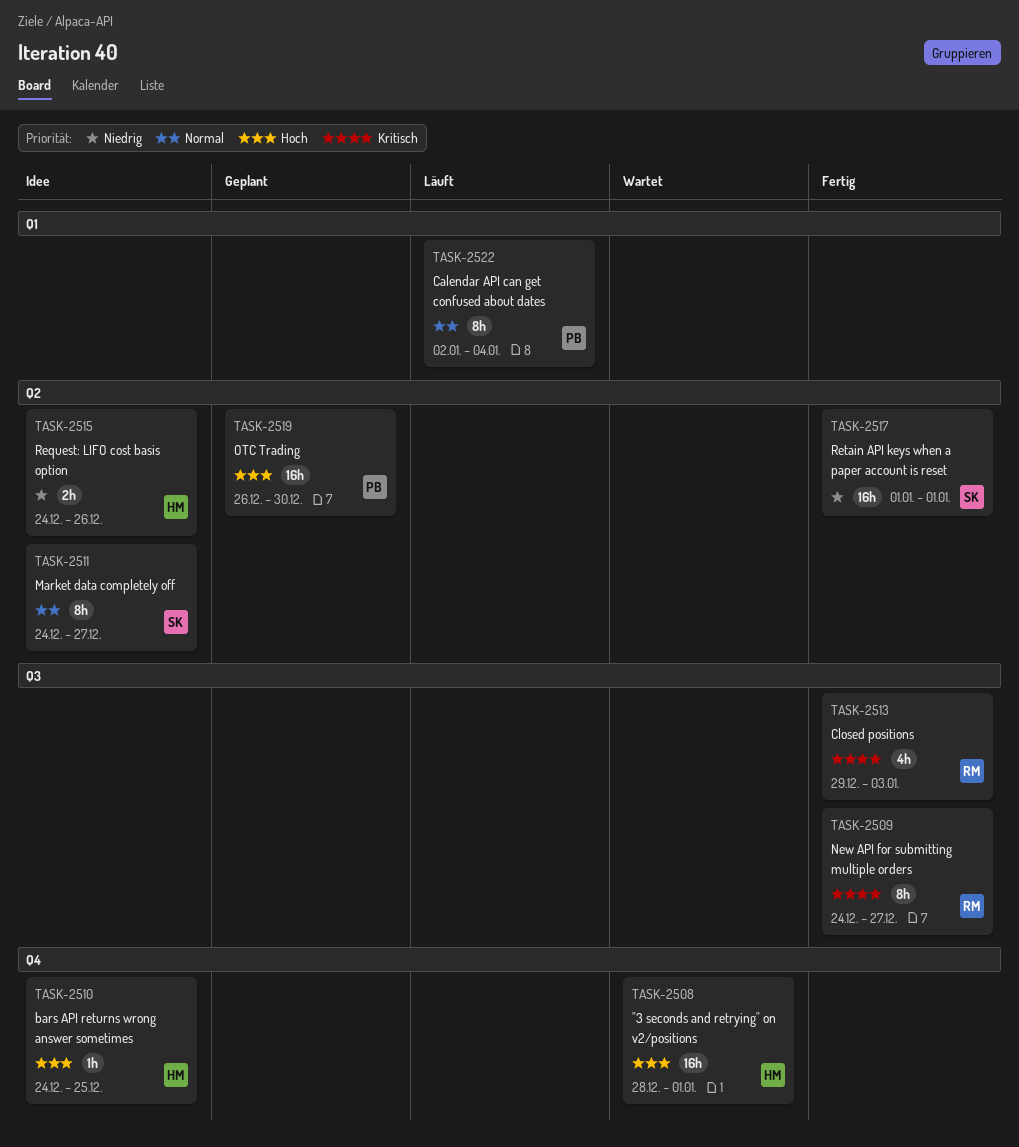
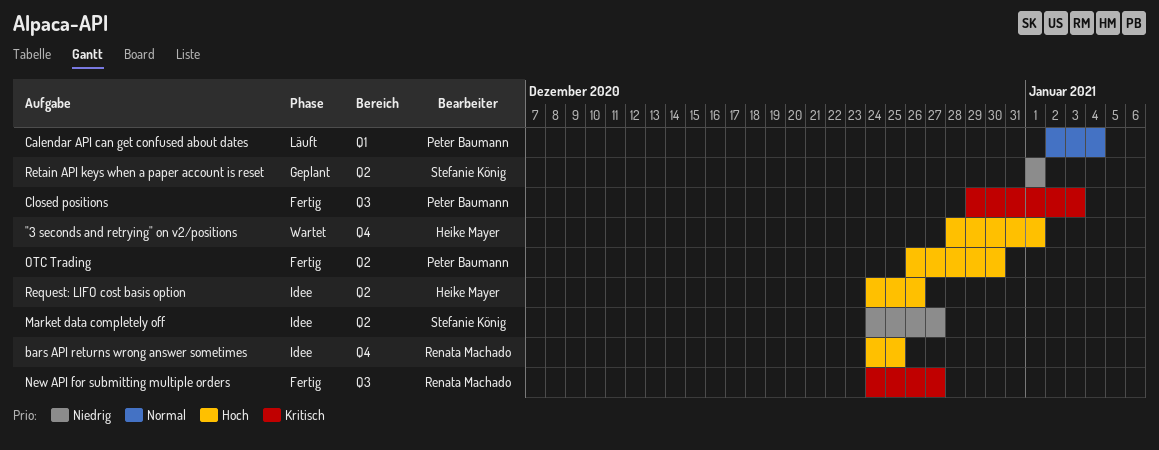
bars API returns wrong answer sometimes, owner: Heike Mayer -> Renata Machado
Closed positions, owner: Renata Machado -> Peter Baumann
Market data completely off, priority: Normal -> Niedrig
OTC Trading, status: Geplant -> Fertig
Request: LIFO cost basis option, priority: Niedrig -> Hoch
Retain API keys when a paper account is reset, status: Fertig -> Geplant

